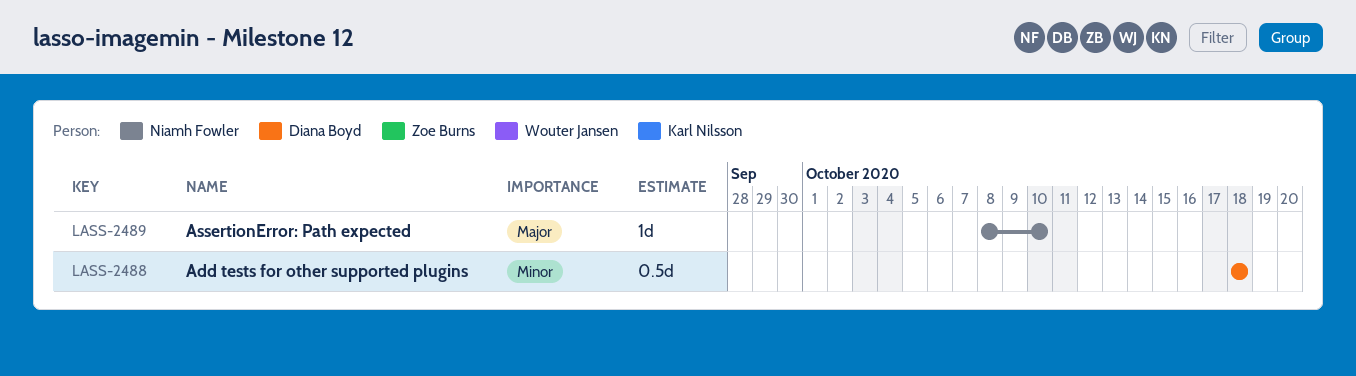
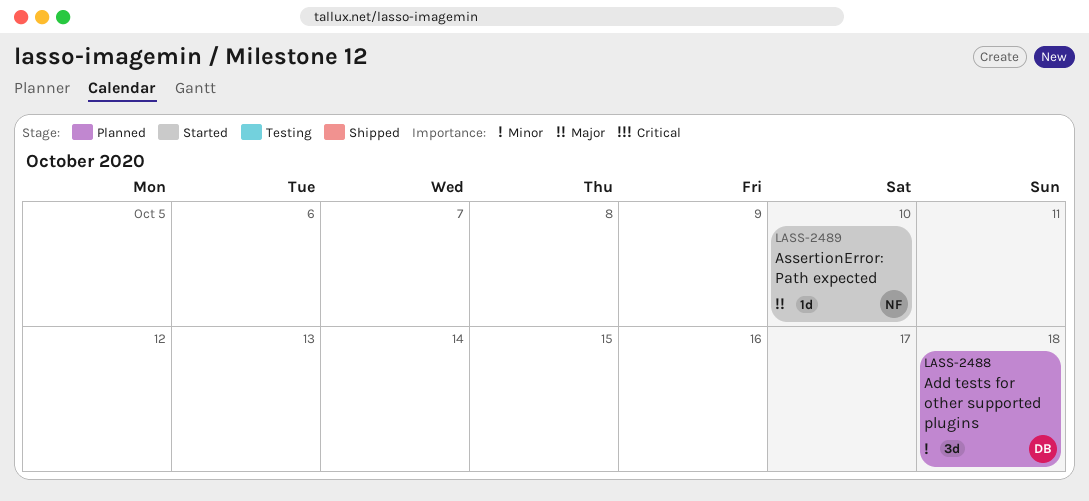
LASS-2488, estimate: 0.5d -> 3d

